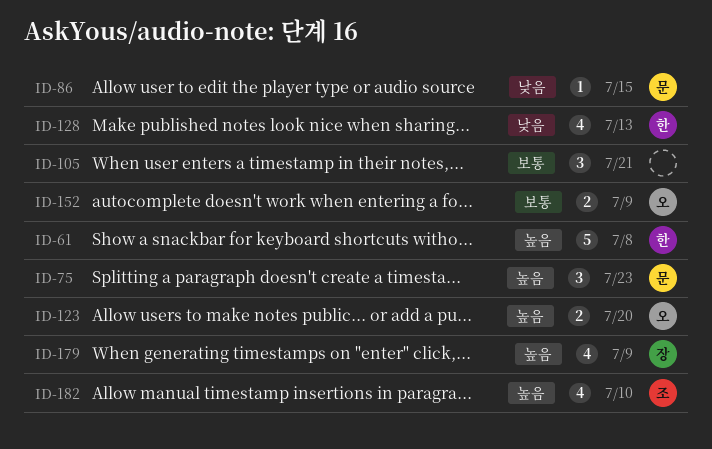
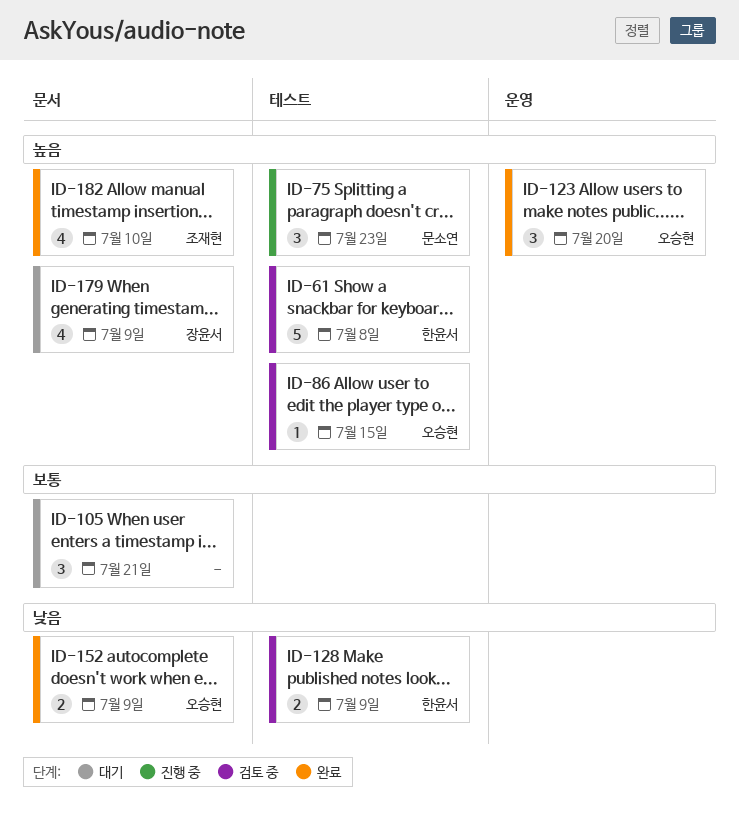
ID-86, owner: 문소연 -> 오승현
ID-86, priority: 낮음 -> 높음
ID-123, estimate: 2 -> 3
ID-128, estimate: 4 -> 2
ID-128, due: Jul 13 -> Jul 9
ID-152, priority: 보통 -> 낮음

